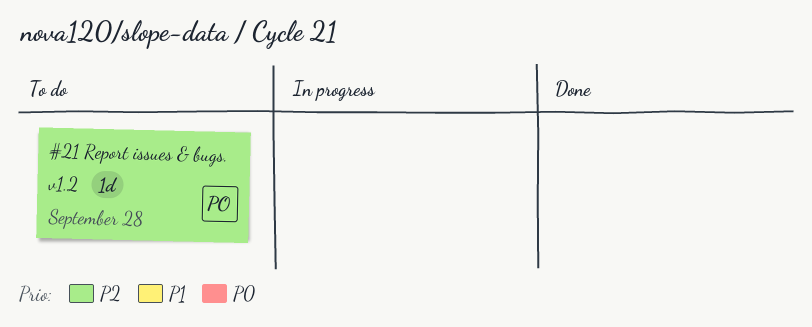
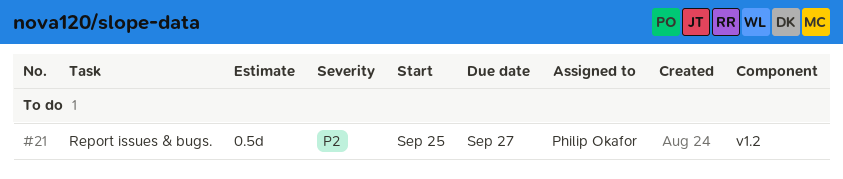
#21, estimate: 1d -> 0.5d
#21, due: Sep 28 -> Sep 27

